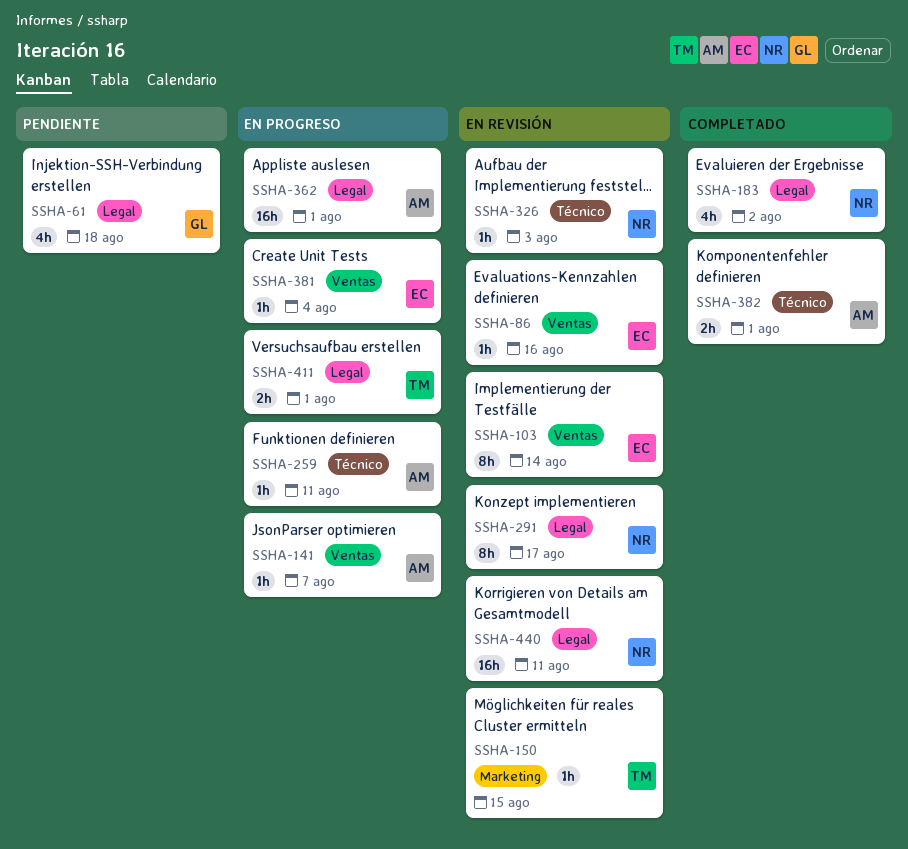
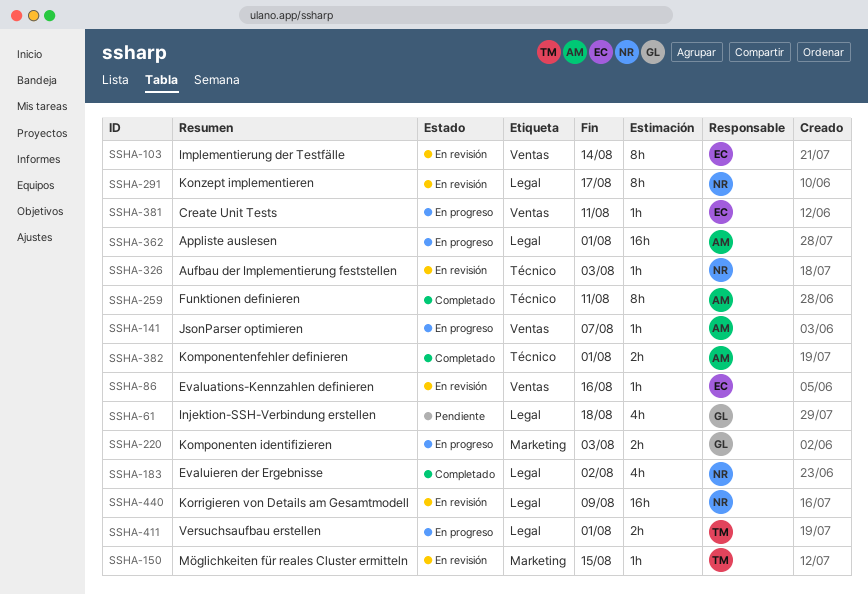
SSHA-220: none -> present
SSHA-259, status: En progreso -> Completado
SSHA-259, estimate: 1h -> 8h
SSHA-381, due: Aug 4 -> Aug 11
SSHA-440, due: Aug 11 -> Aug 9

